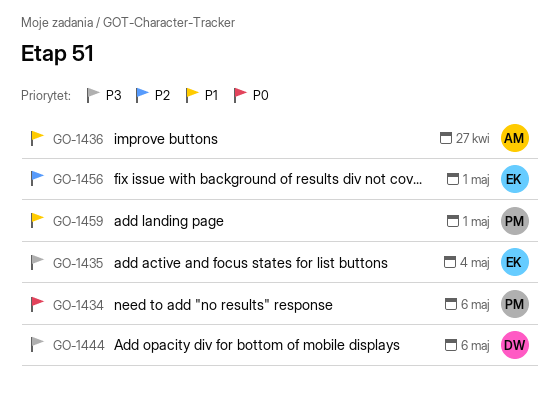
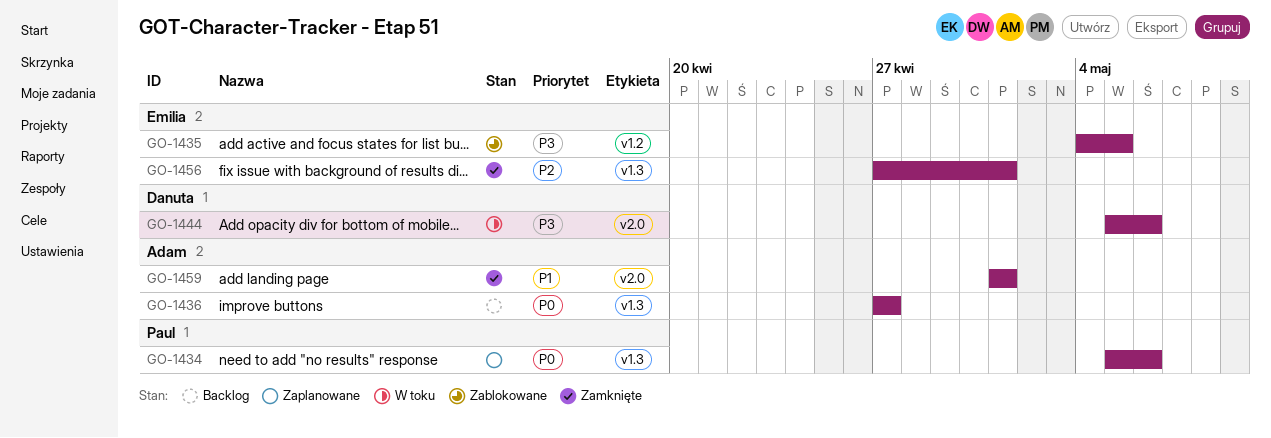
GO-1435, due: May 4 -> May 5
GO-1436, priority: P1 -> P0
GO-1459, owner: Paul -> Adam

